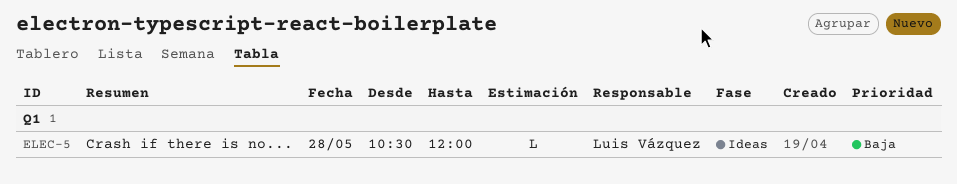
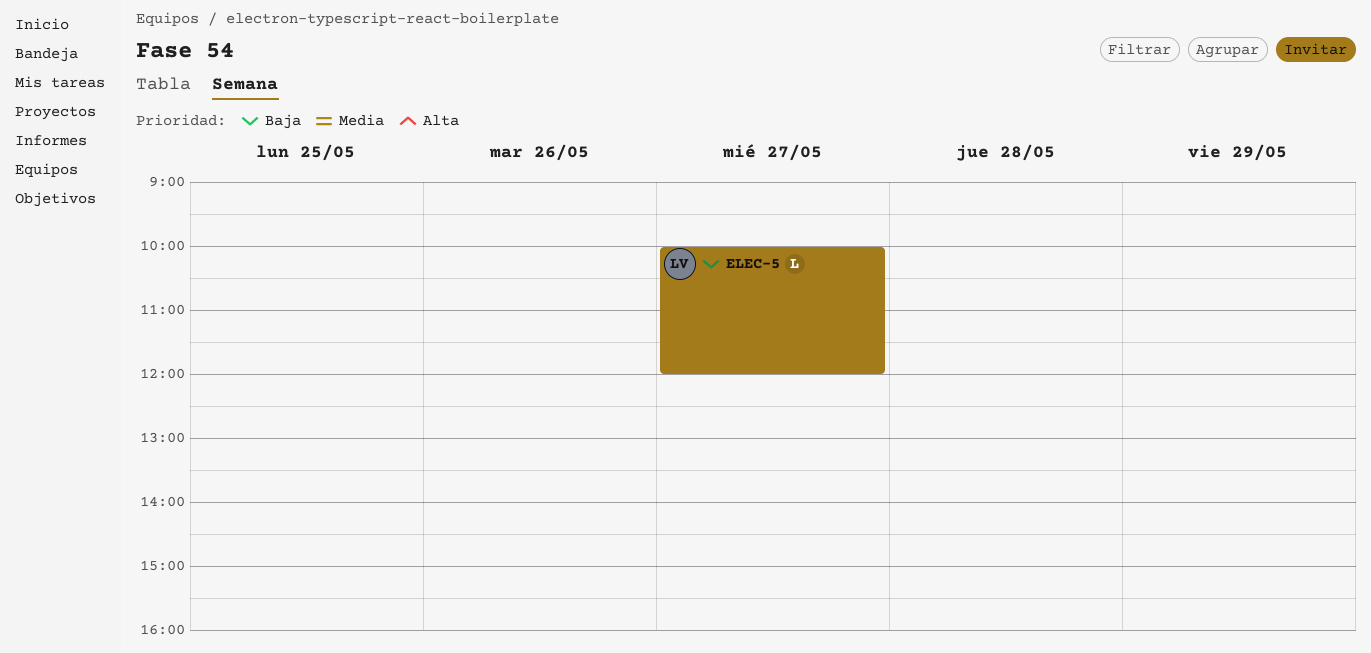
ELEC-5, day: May 28 -> May 27
ELEC-5, begins: 10:30 -> 10:00

